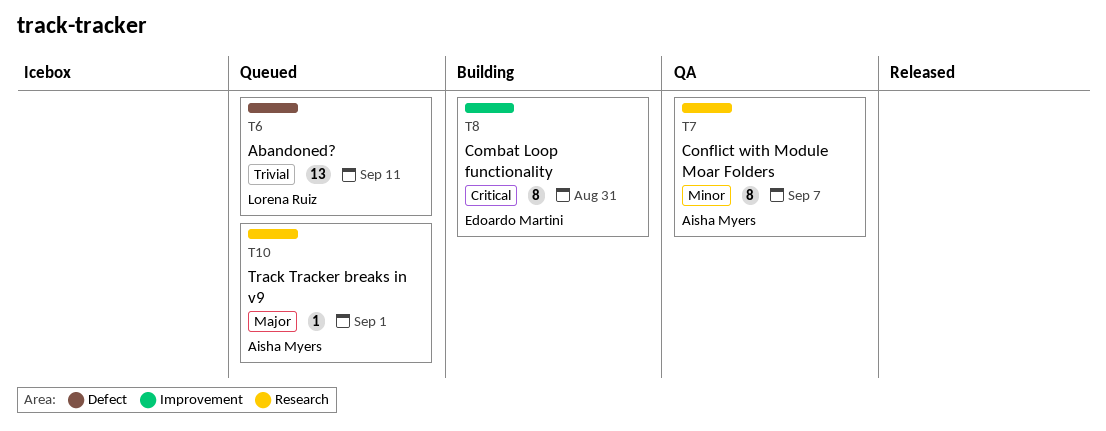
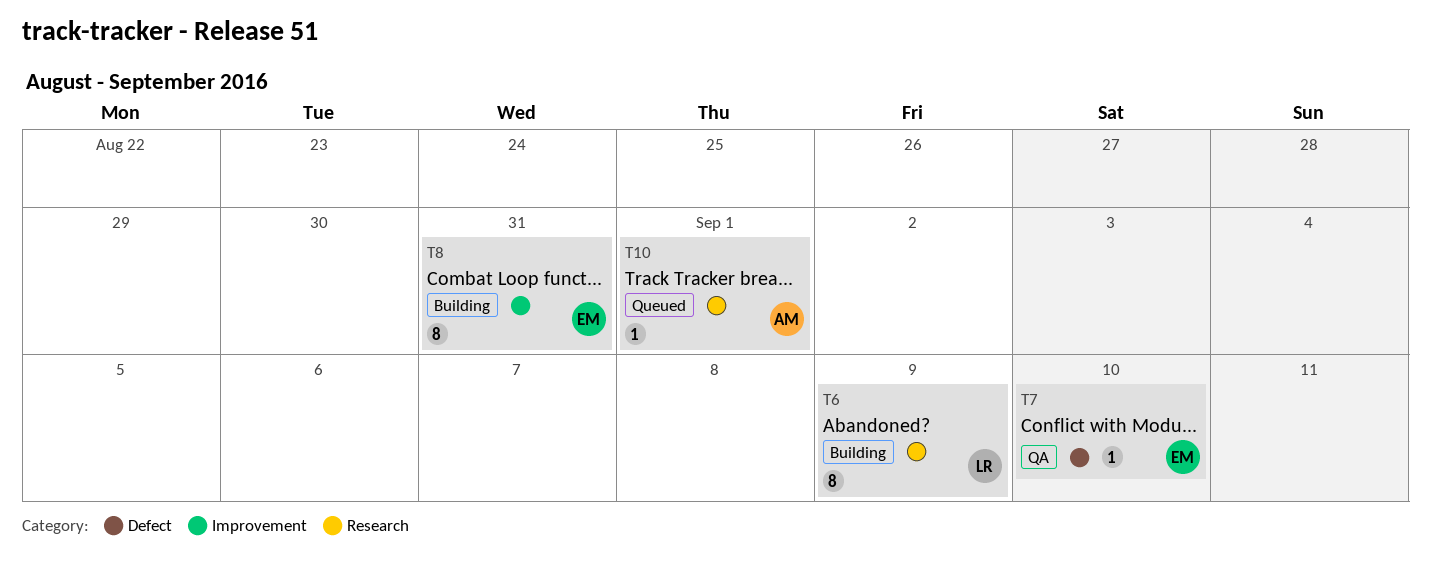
T6, status: Queued -> Building
T6, label: Defect -> Research
T6, estimate: 13 -> 8
T6, due: Sep 11 -> Sep 9
T7, owner: Aisha Myers -> Edoardo Martini
T7, label: Research -> Defect
T7, estimate: 8 -> 1
T7, due: Sep 7 -> Sep 10

